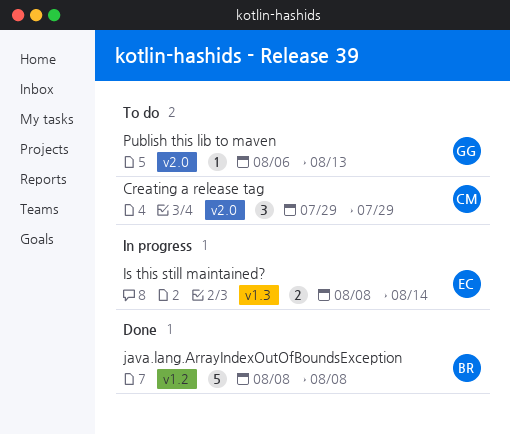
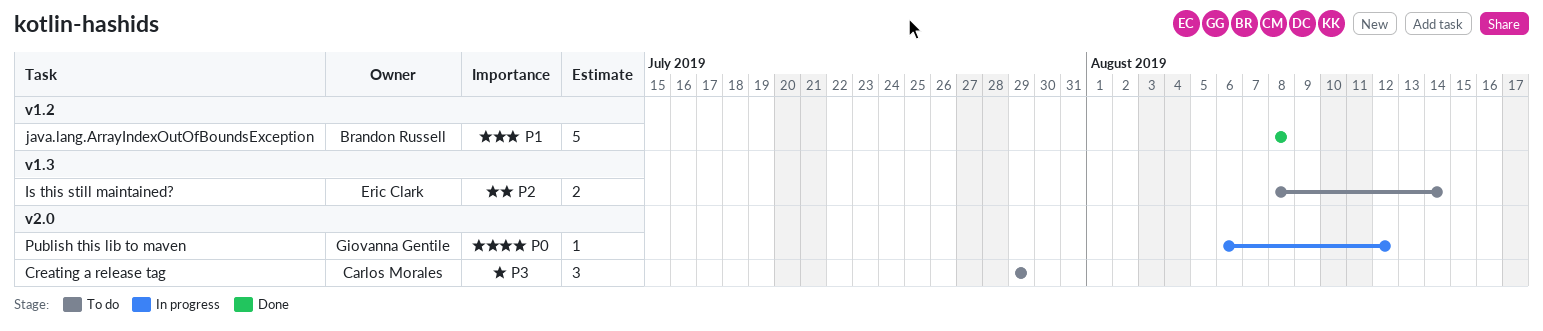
Is this still maintained?, status: In progress -> To do
Publish this lib to maven, status: To do -> In progress
Publish this lib to maven, due: Aug 13 -> Aug 12

